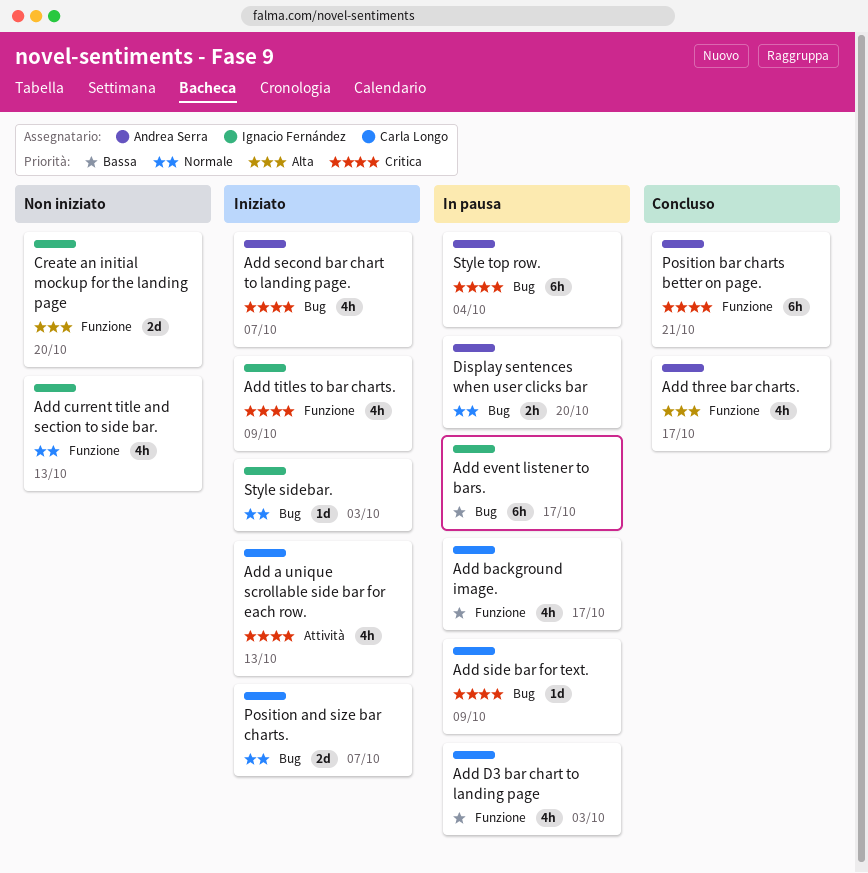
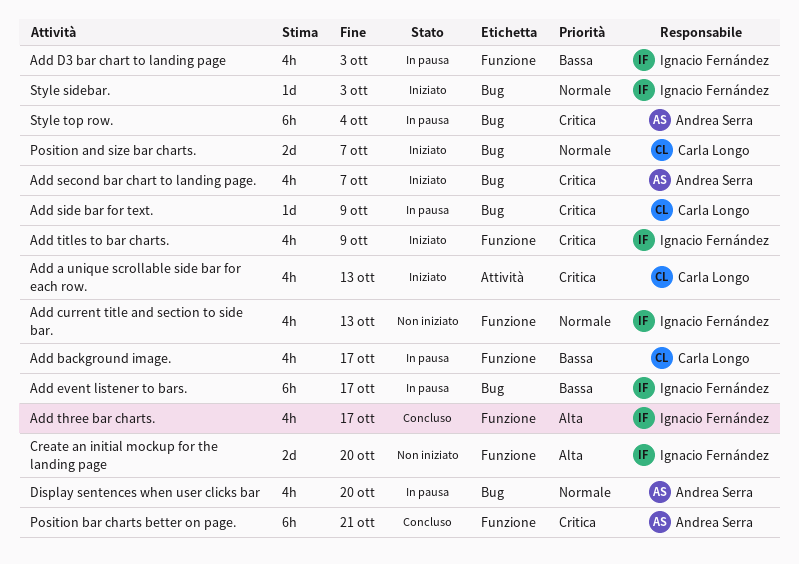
Add D3 bar chart to landing page, owner: Carla Longo -> Ignacio Fernández
Add three bar charts., owner: Andrea Serra -> Ignacio Fernández
Display sentences when user clicks bar, estimate: 2h -> 4h

